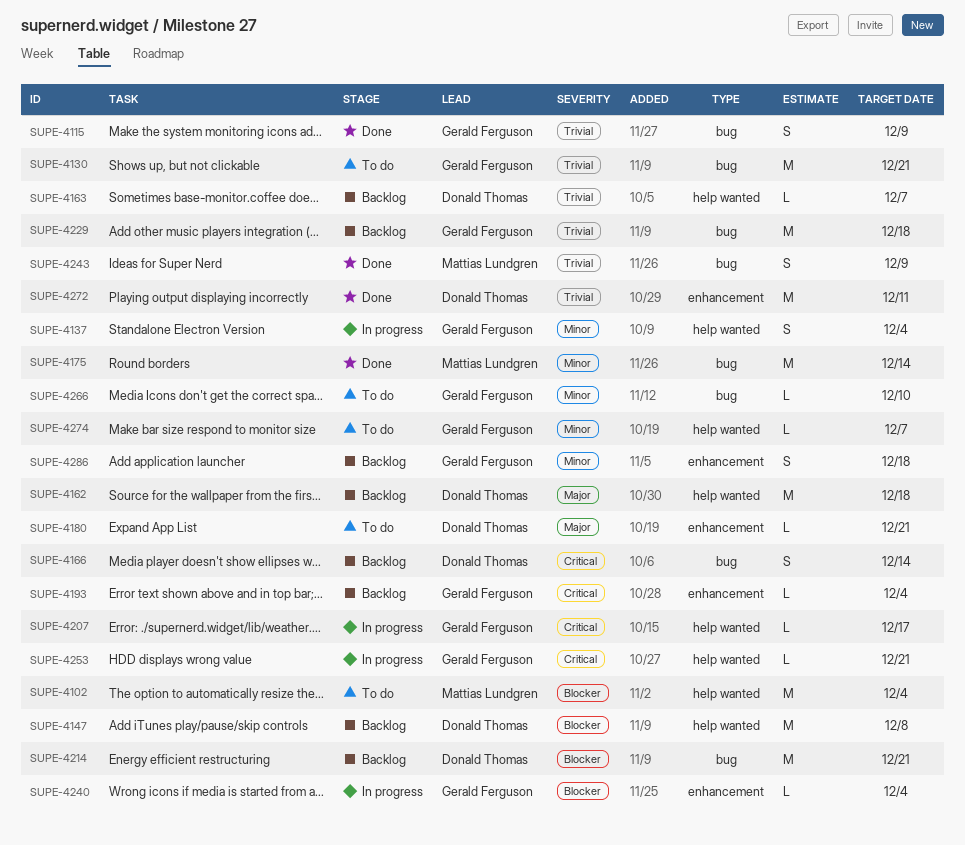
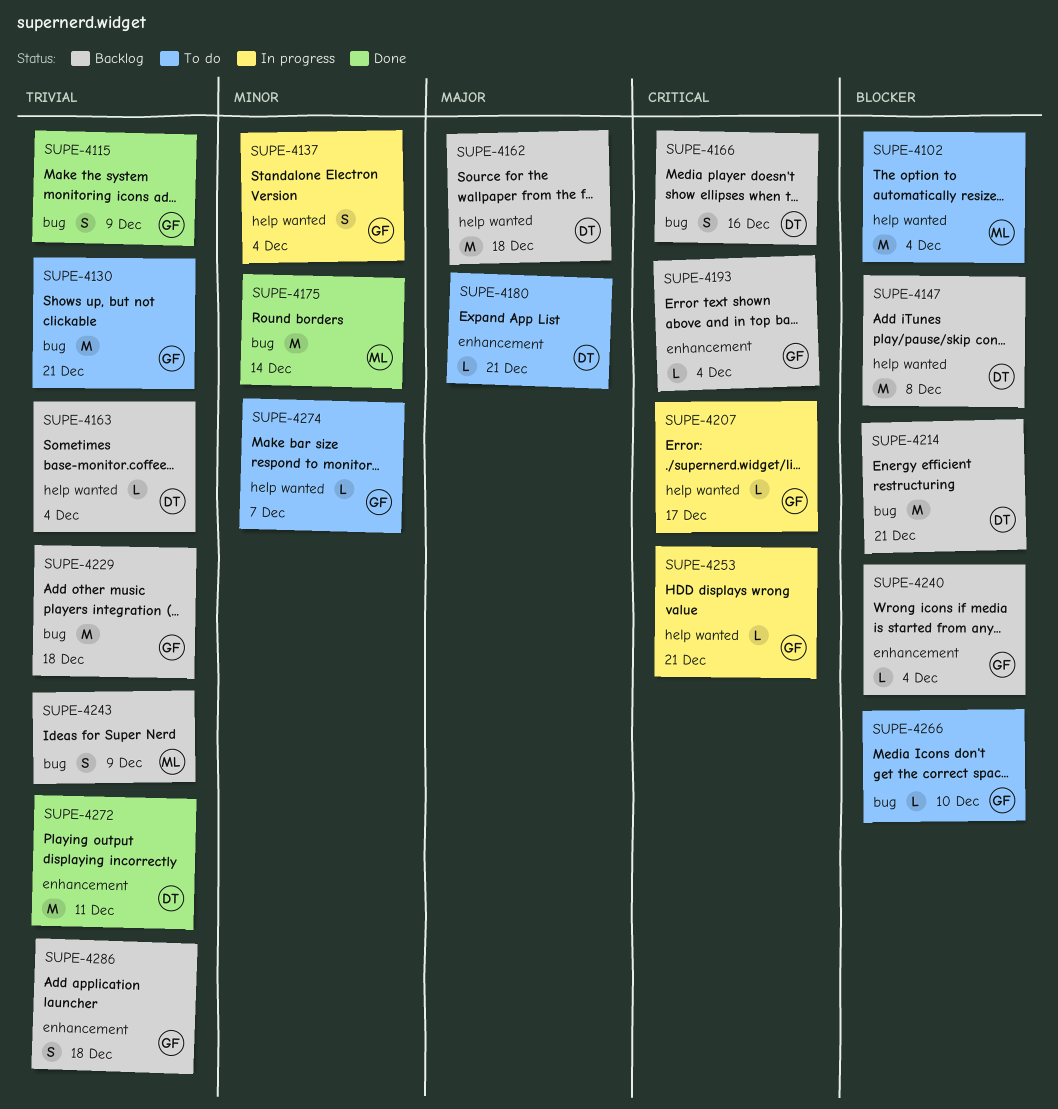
SUPE-4163, due: Dec 7 -> Dec 4
SUPE-4166, due: Dec 14 -> Dec 16
SUPE-4240, status: In progress -> Backlog
SUPE-4243, status: Done -> Backlog
SUPE-4266, priority: Minor -> Blocker
SUPE-4286, priority: Minor -> Trivial

